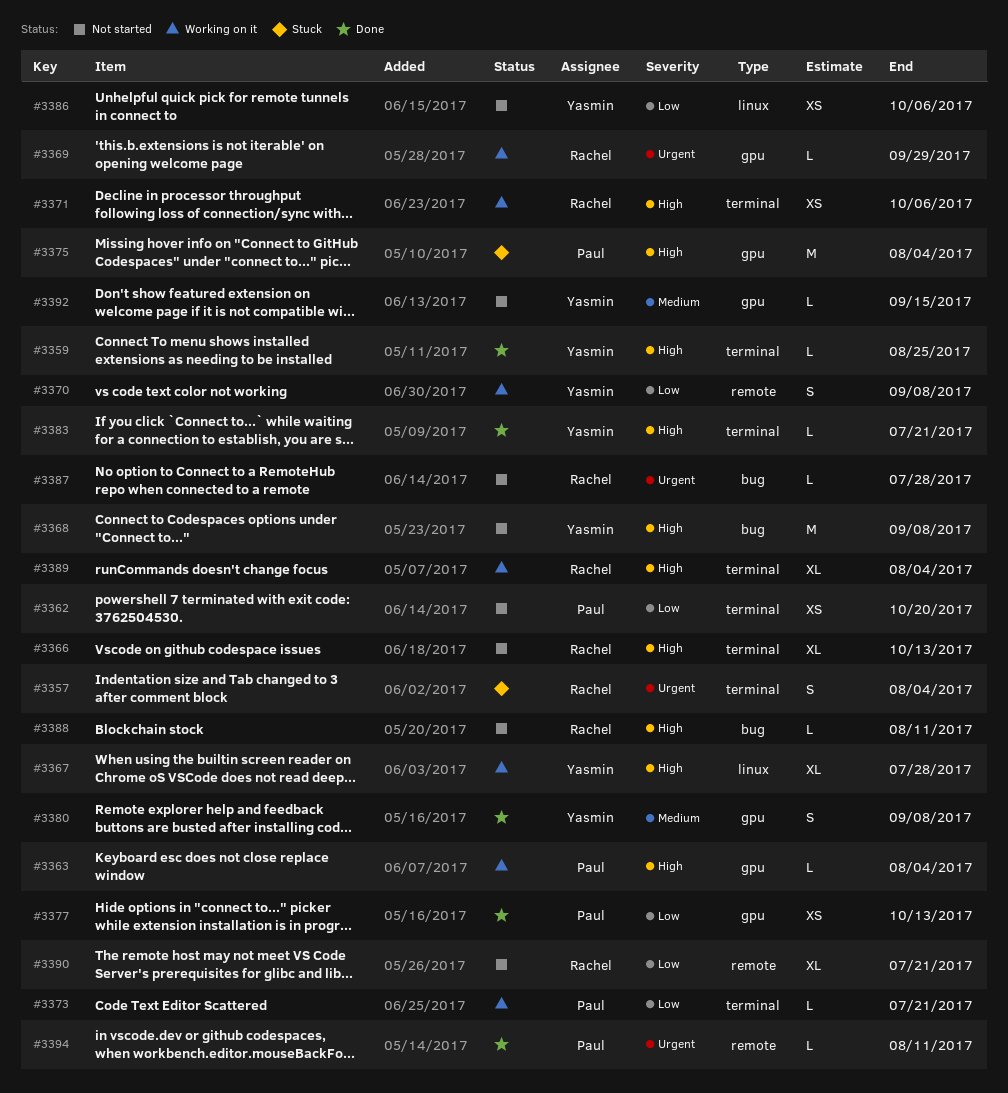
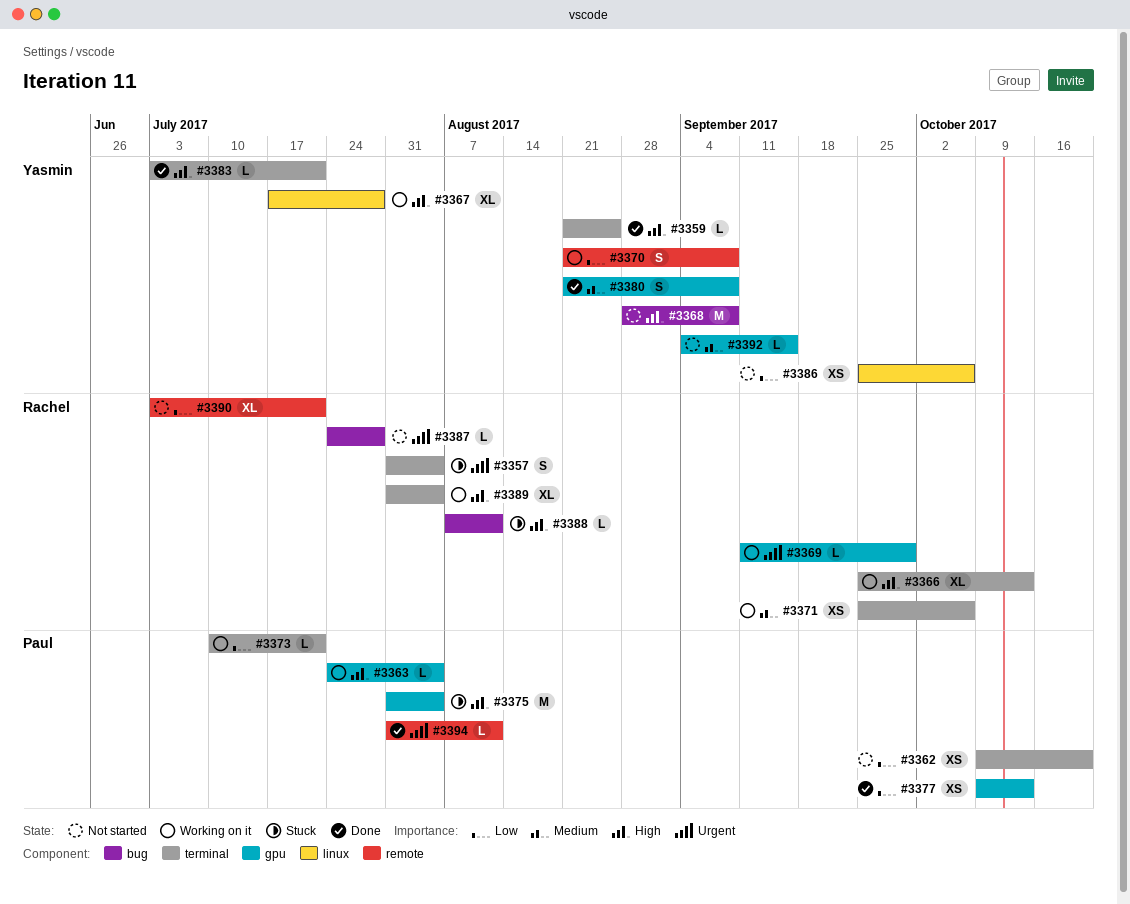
#3366, status: Not started -> Working on it
#3371, priority: High -> Medium
#3388, status: Not started -> Stuck

